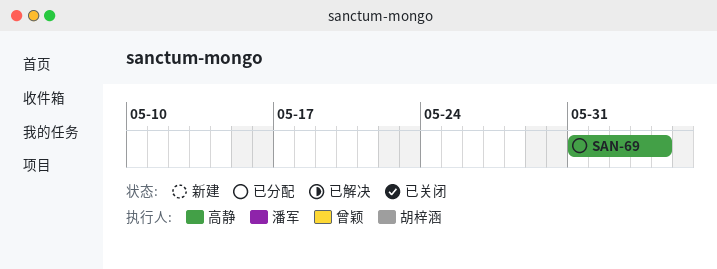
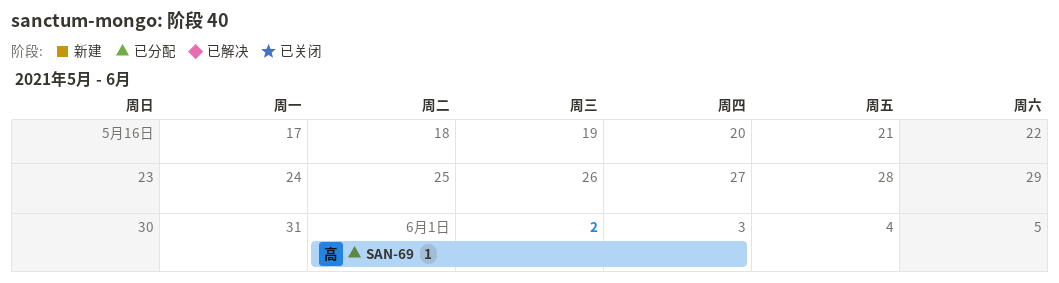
SAN-69, start: May 31 -> Jun 1
SAN-69, due: Jun 4 -> Jun 3

